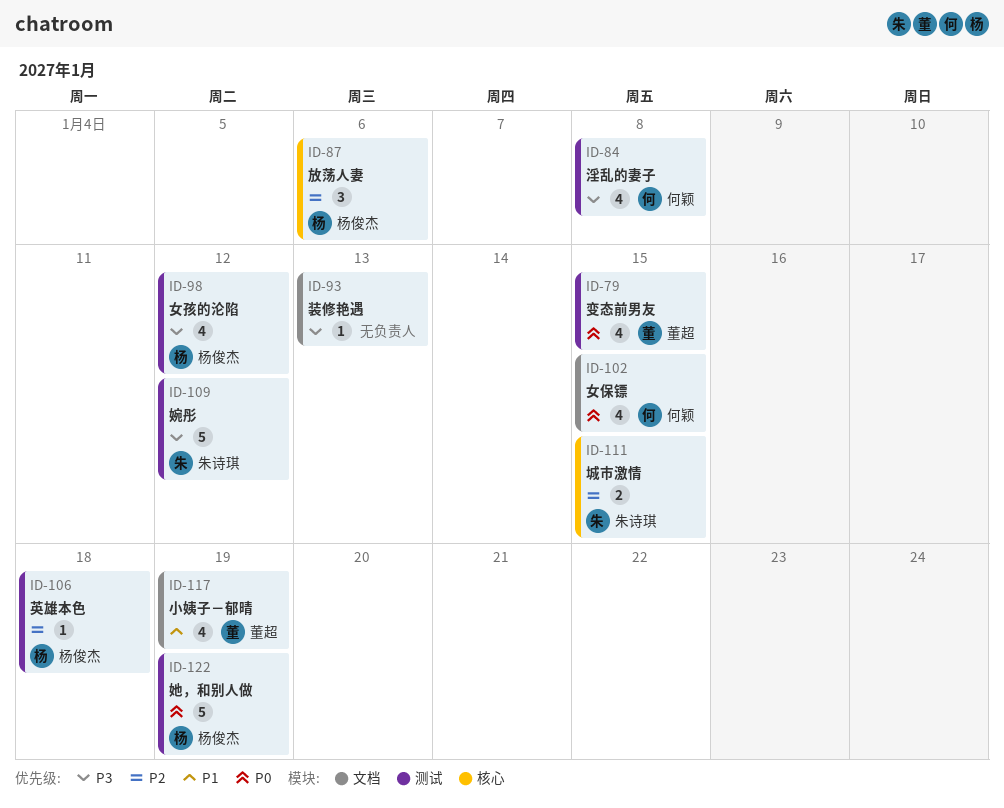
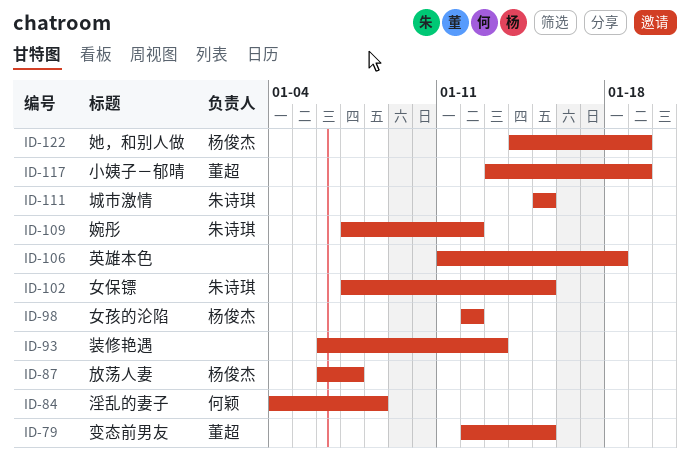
ID-87, due: Jan 6 -> Jan 7
ID-102, owner: 何颖 -> 朱诗琪
ID-106, owner: 杨俊杰 -> none

